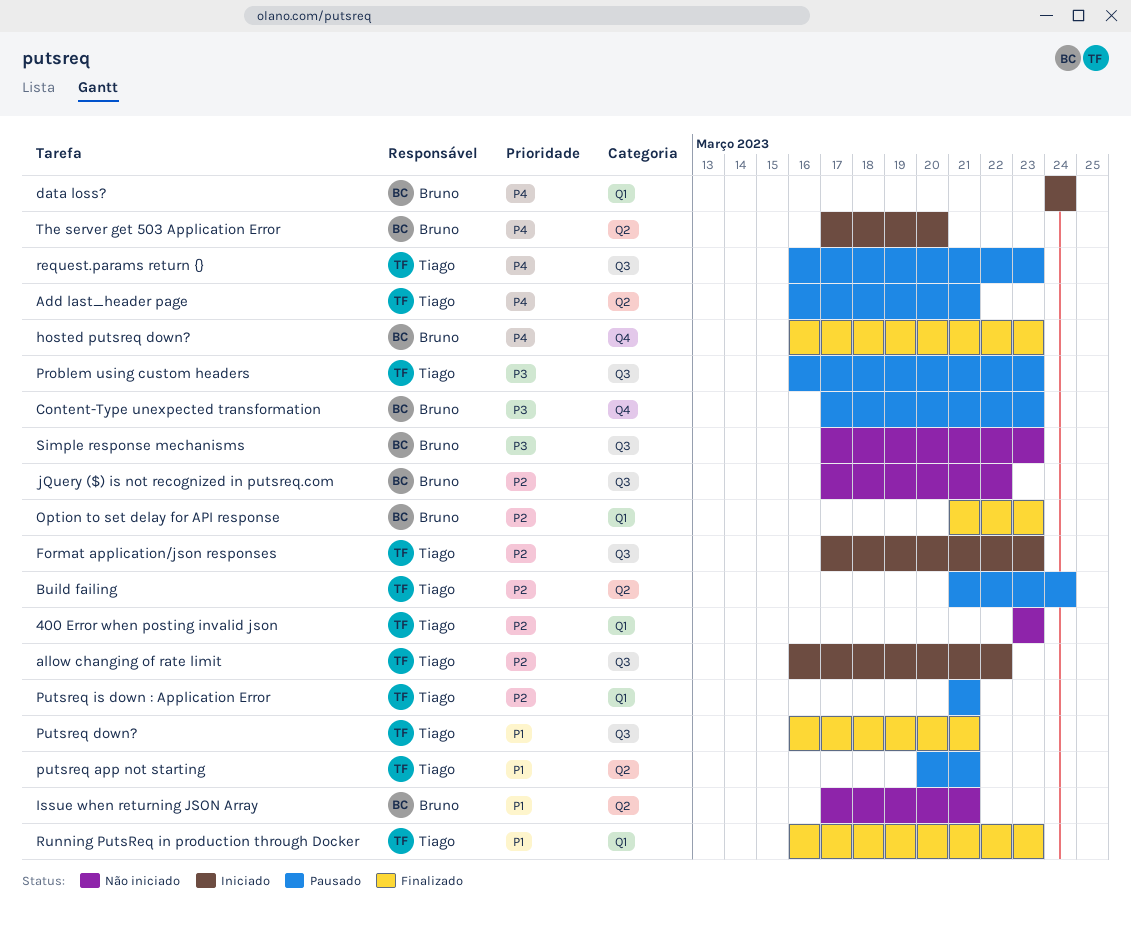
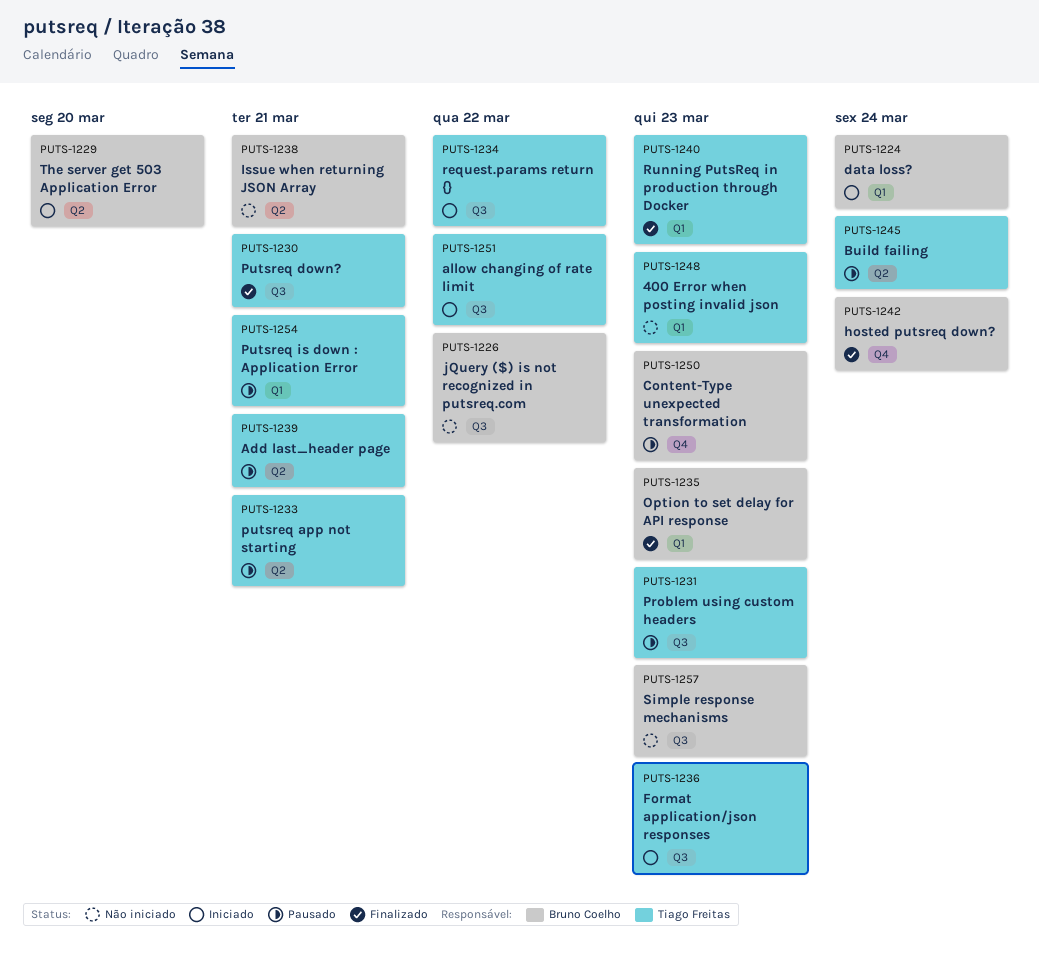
hosted putsreq down?, due: Mar 23 -> Mar 24
request.params return {}, status: Pausado -> Iniciado
request.params return {}, due: Mar 23 -> Mar 22

